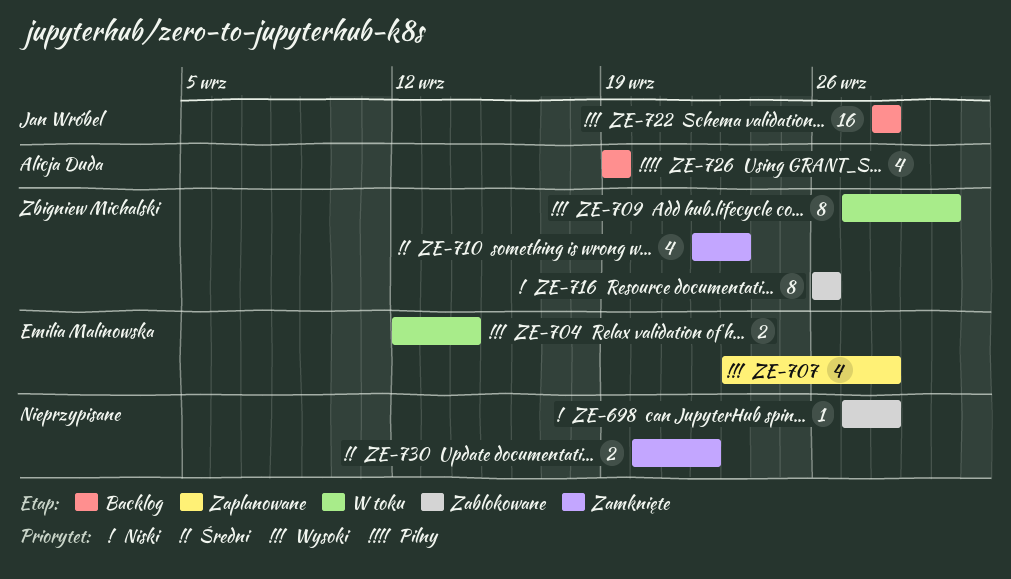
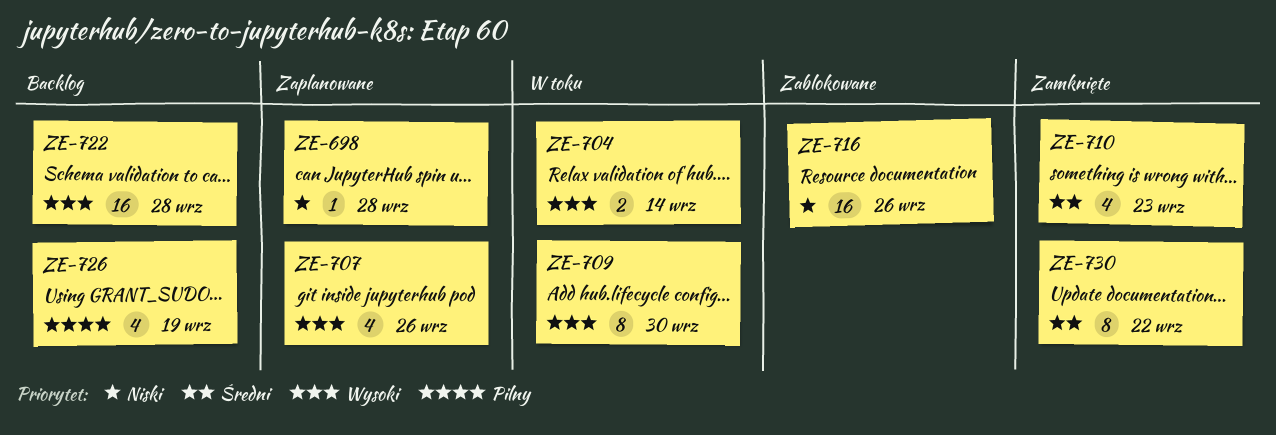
ZE-698, status: Zablokowane -> Zaplanowane
ZE-707, due: Sep 28 -> Sep 26
ZE-716, estimate: 8 -> 16
ZE-730, estimate: 2 -> 8

